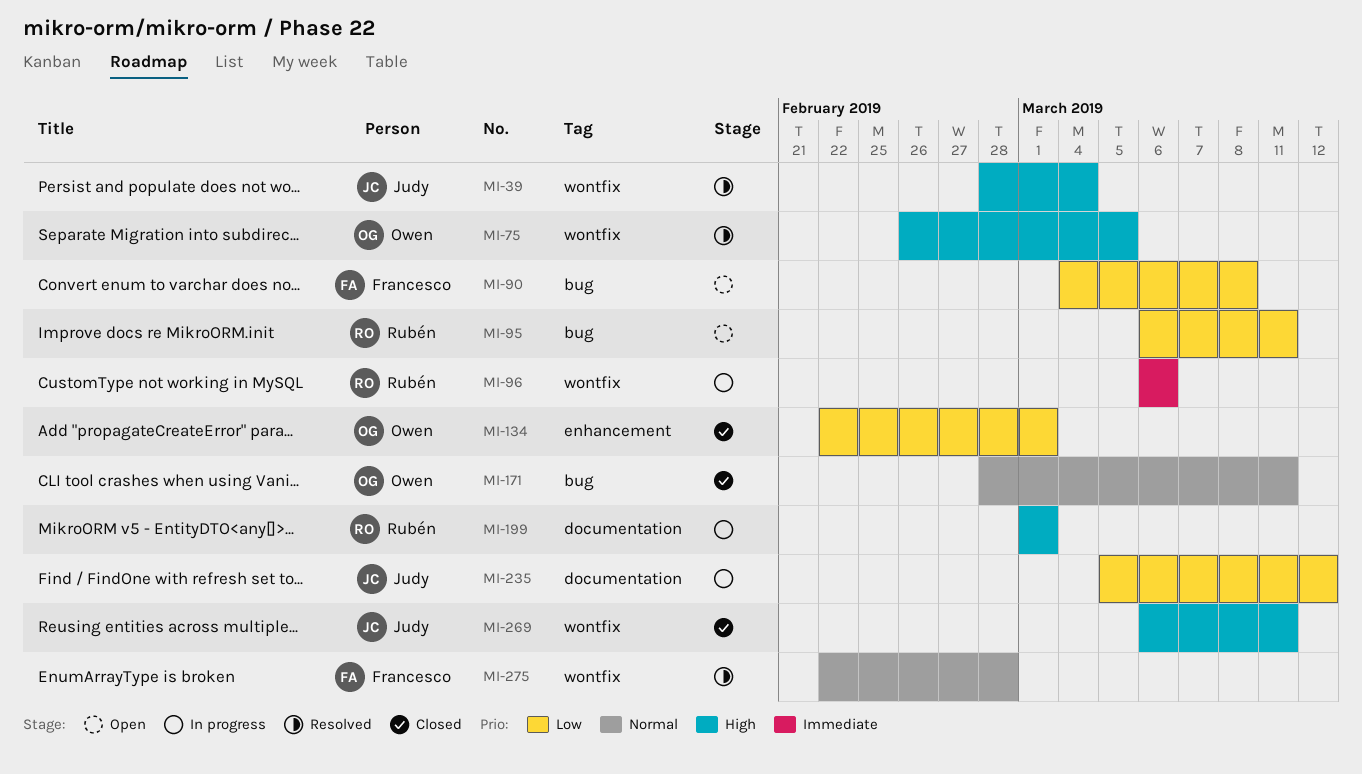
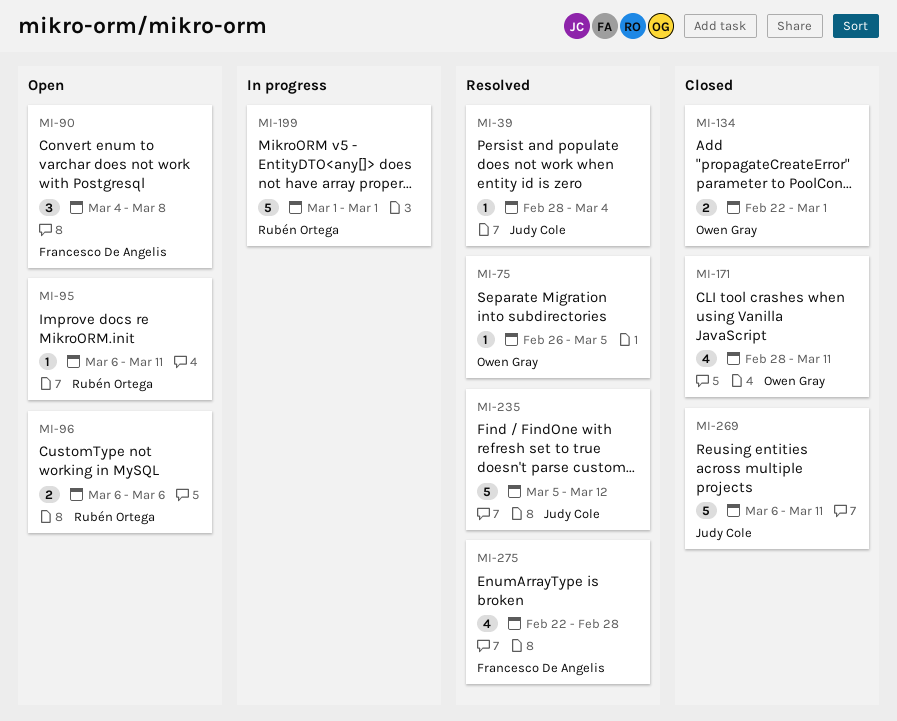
MI-96, status: In progress -> Open
MI-235, status: In progress -> Resolved

